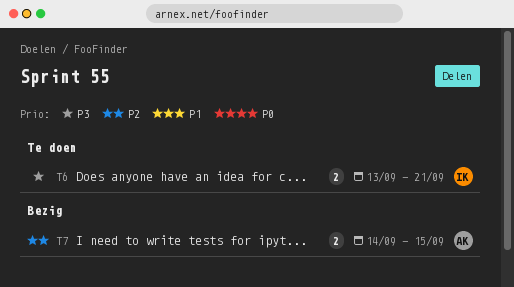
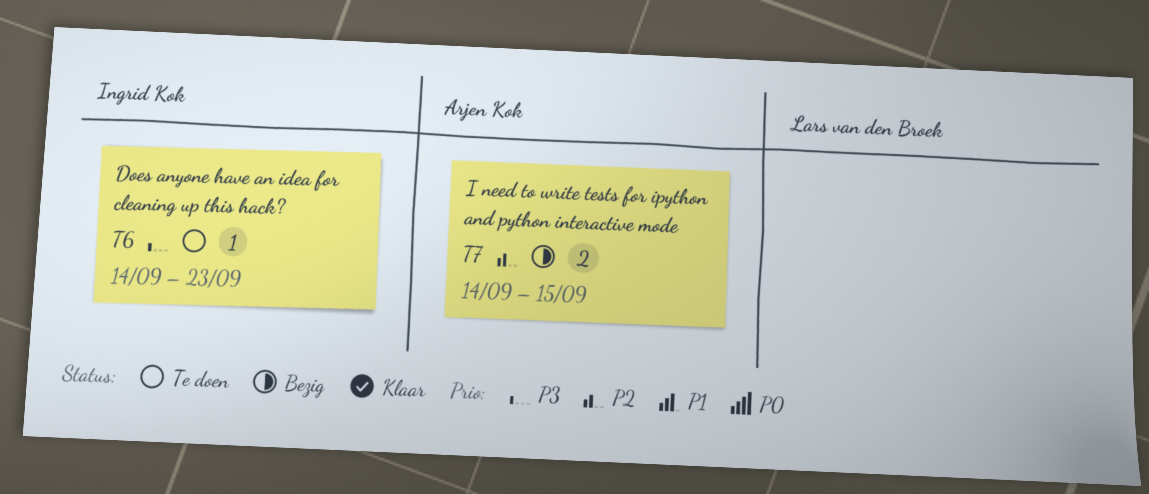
T6, estimate: 2 -> 1
T6, start: Sep 13 -> Sep 14
T6, due: Sep 21 -> Sep 23

